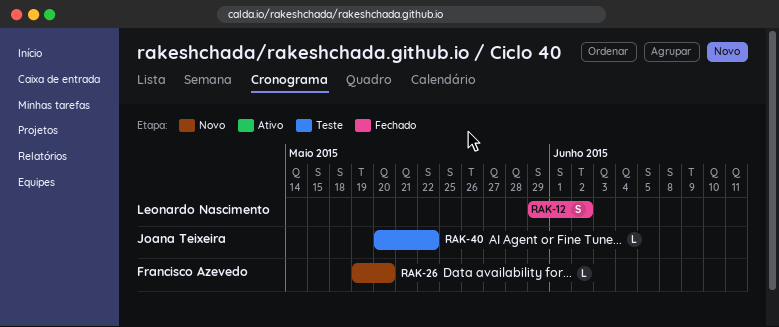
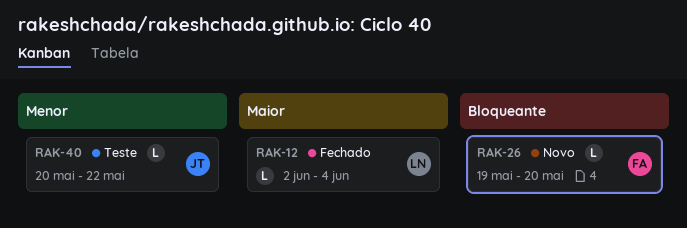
RAK-12, estimate: S -> L
RAK-12, start: May 29 -> Jun 2
RAK-12, due: Jun 2 -> Jun 4

